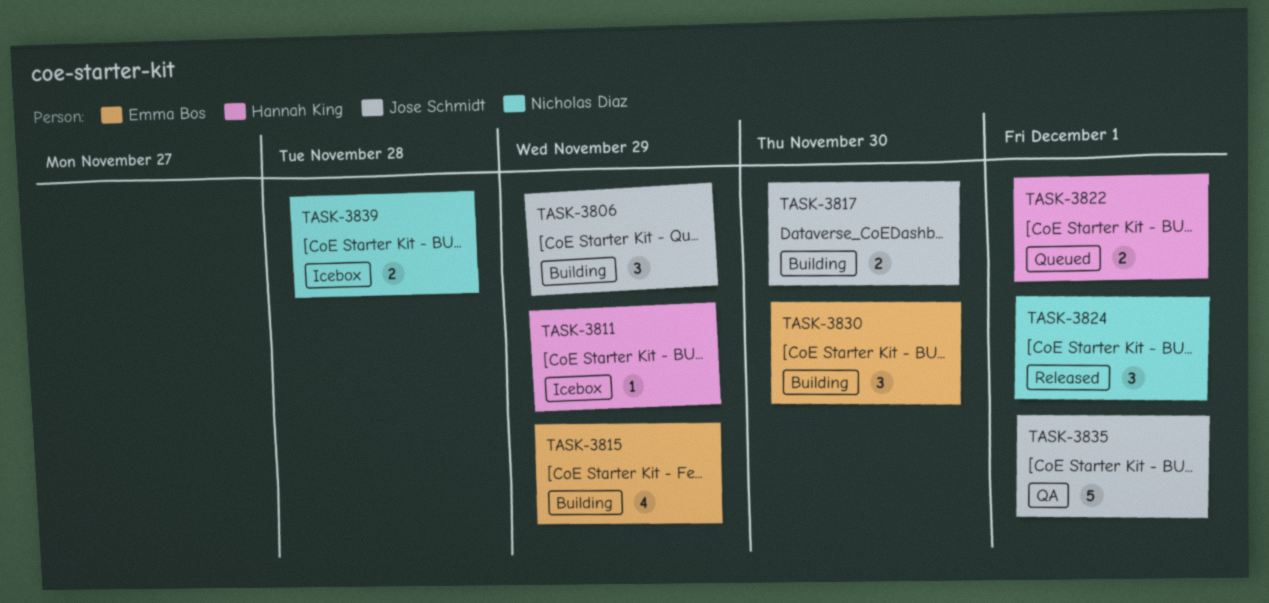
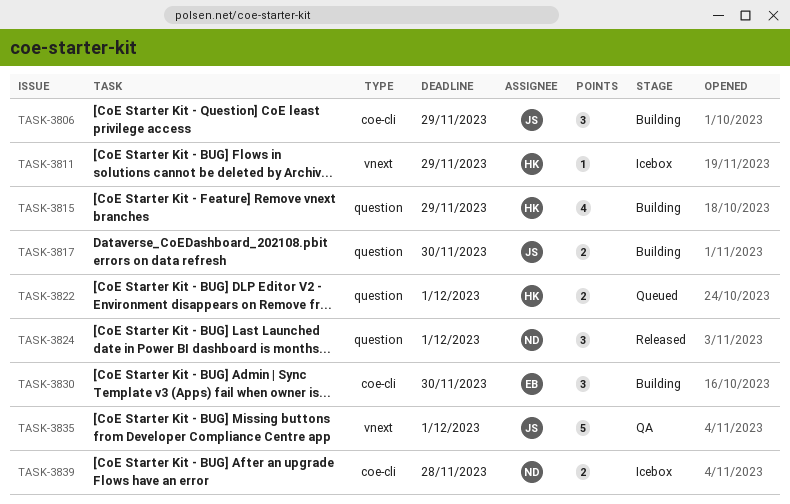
TASK-3815, owner: Emma Bos -> Hannah King

